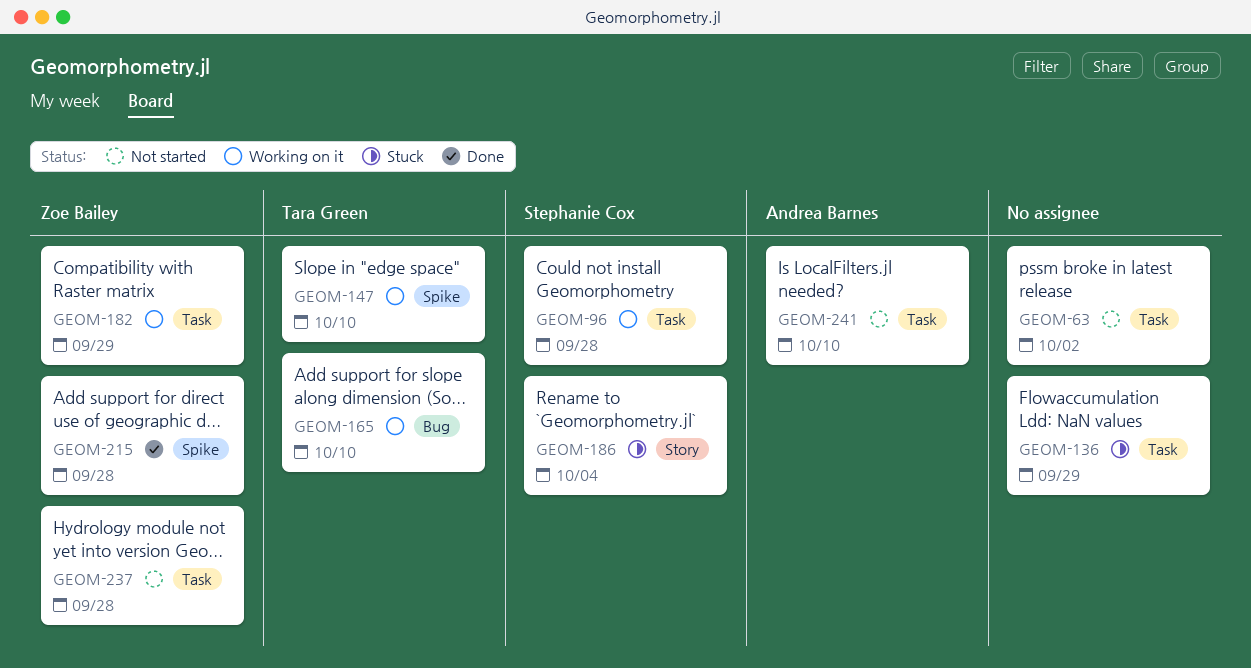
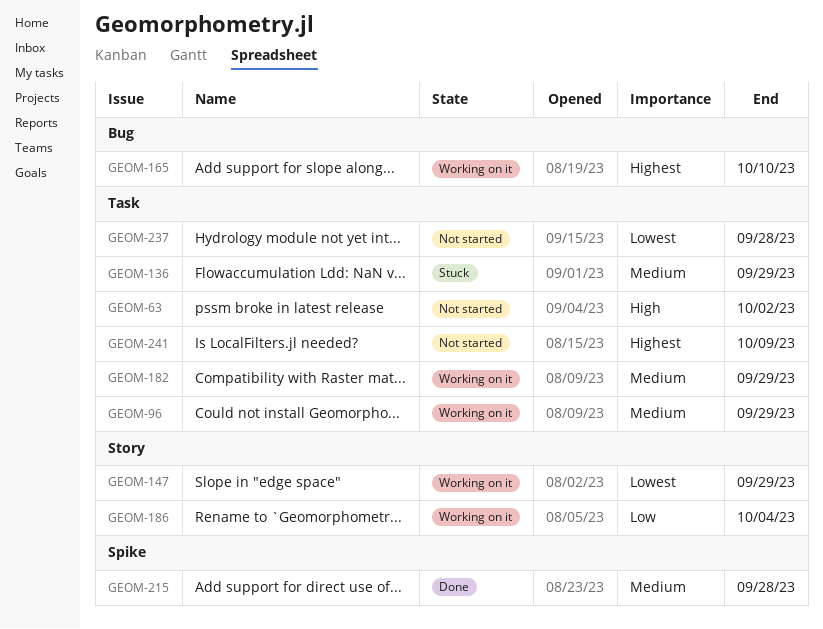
GEOM-96, due: Sep 28 -> Sep 29
GEOM-147, label: Spike -> Story
GEOM-147, due: Oct 10 -> Sep 29
GEOM-186, status: Stuck -> Working on it
GEOM-241, due: Oct 10 -> Oct 9

